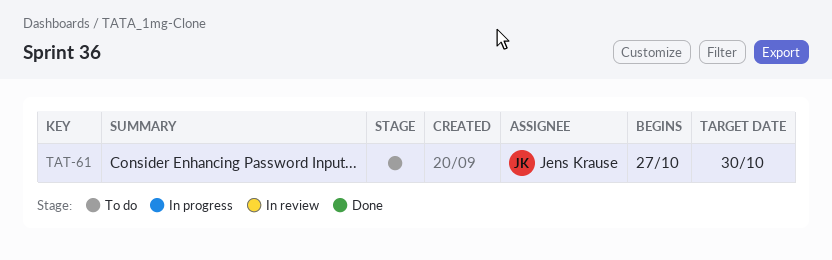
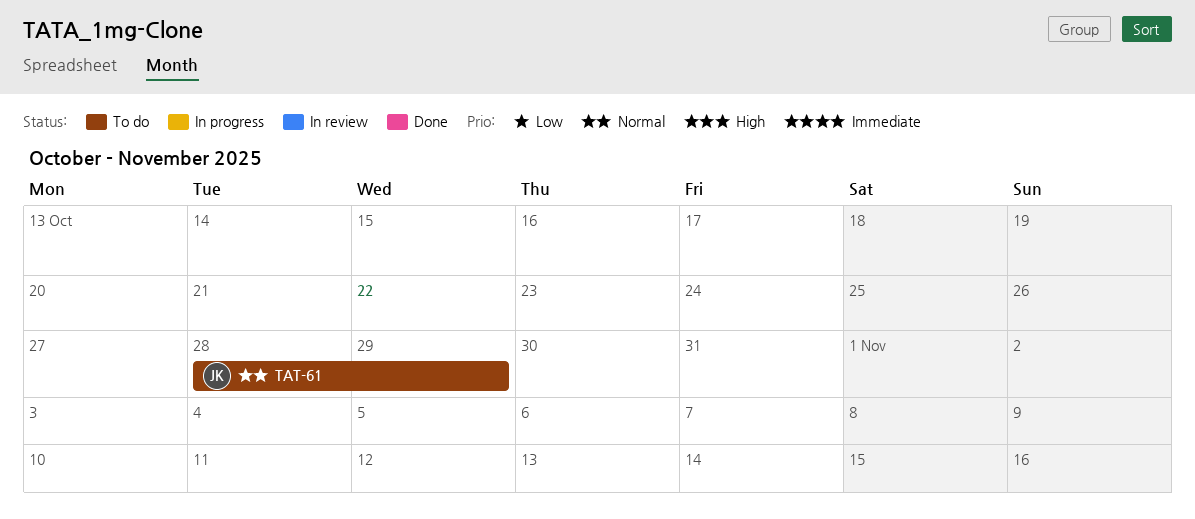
TAT-61, start: Oct 27 -> Oct 28
TAT-61, due: Oct 30 -> Oct 29

